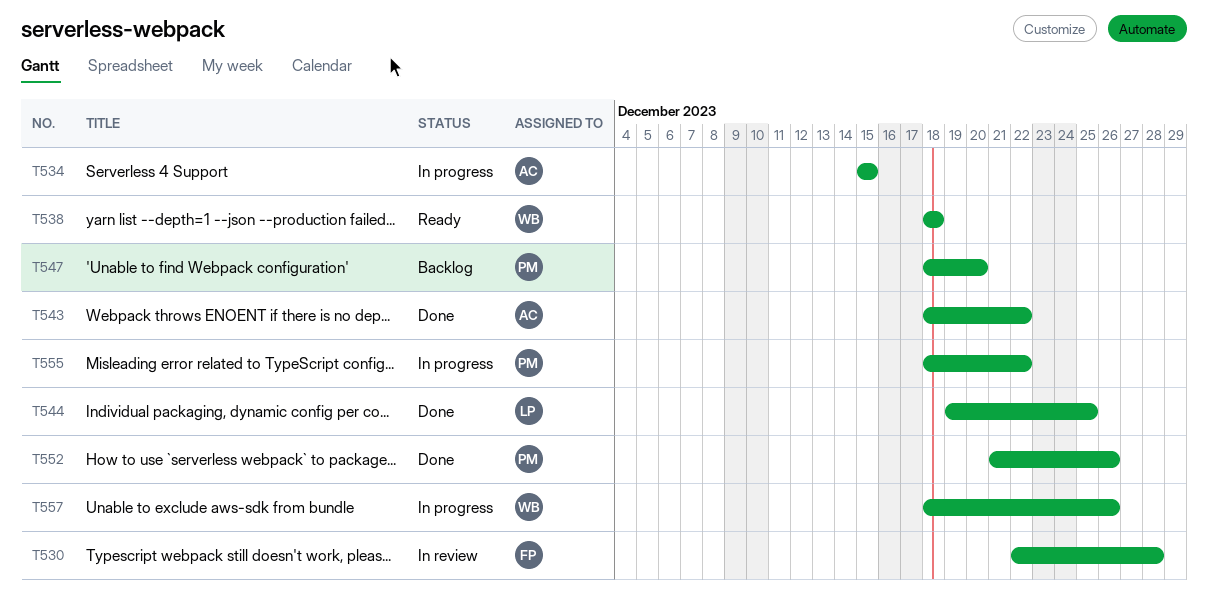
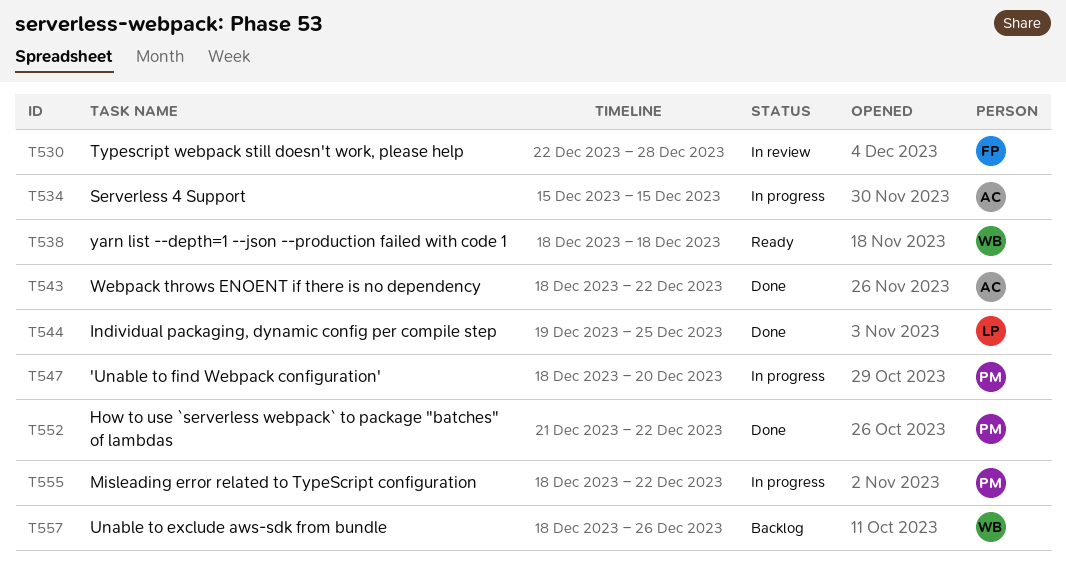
T547, status: Backlog -> In progress
T552, due: Dec 26 -> Dec 22
T557, status: In progress -> Backlog

